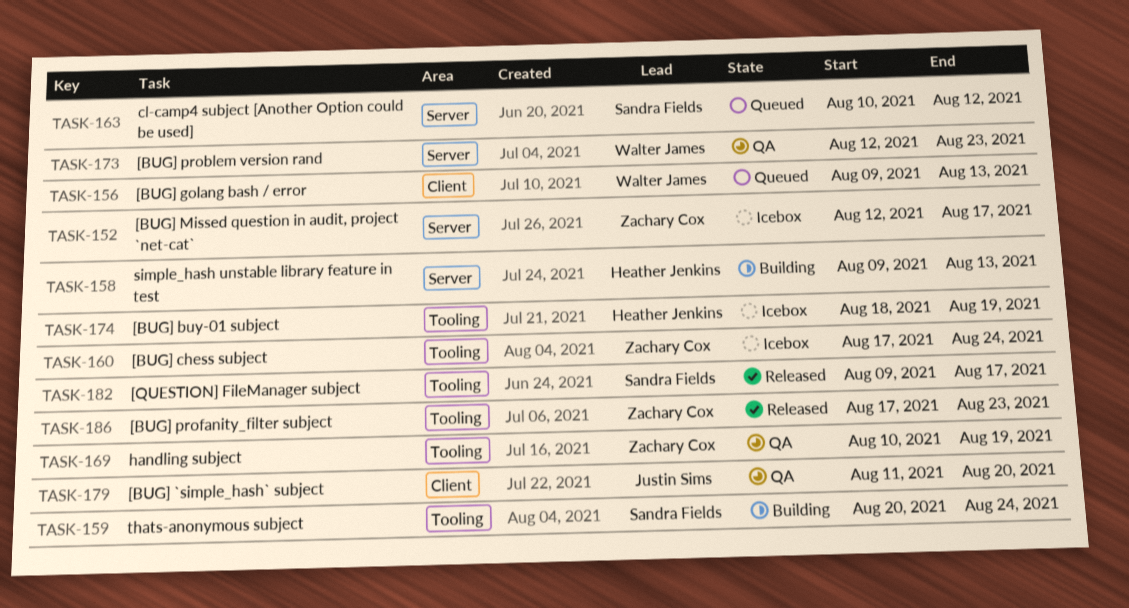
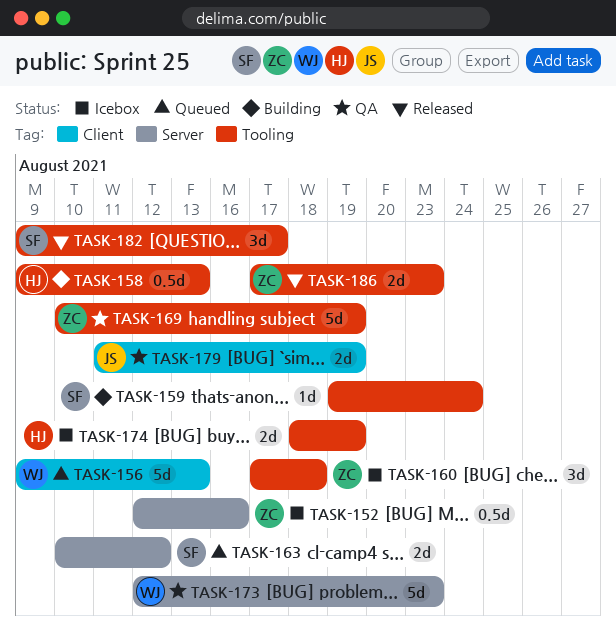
TASK-152, due: Aug 17 -> Aug 16
TASK-158, label: Server -> Tooling
TASK-159, start: Aug 20 -> Aug 19
TASK-160, due: Aug 24 -> Aug 18
TASK-179, due: Aug 20 -> Aug 19

